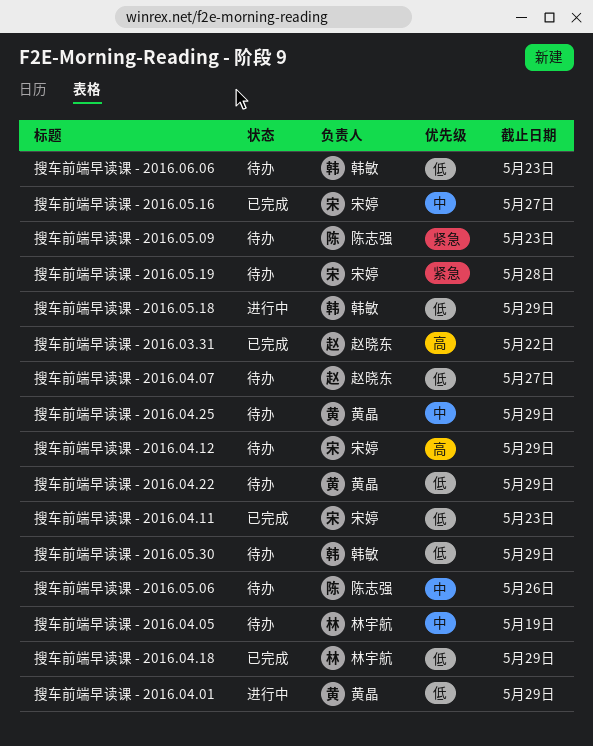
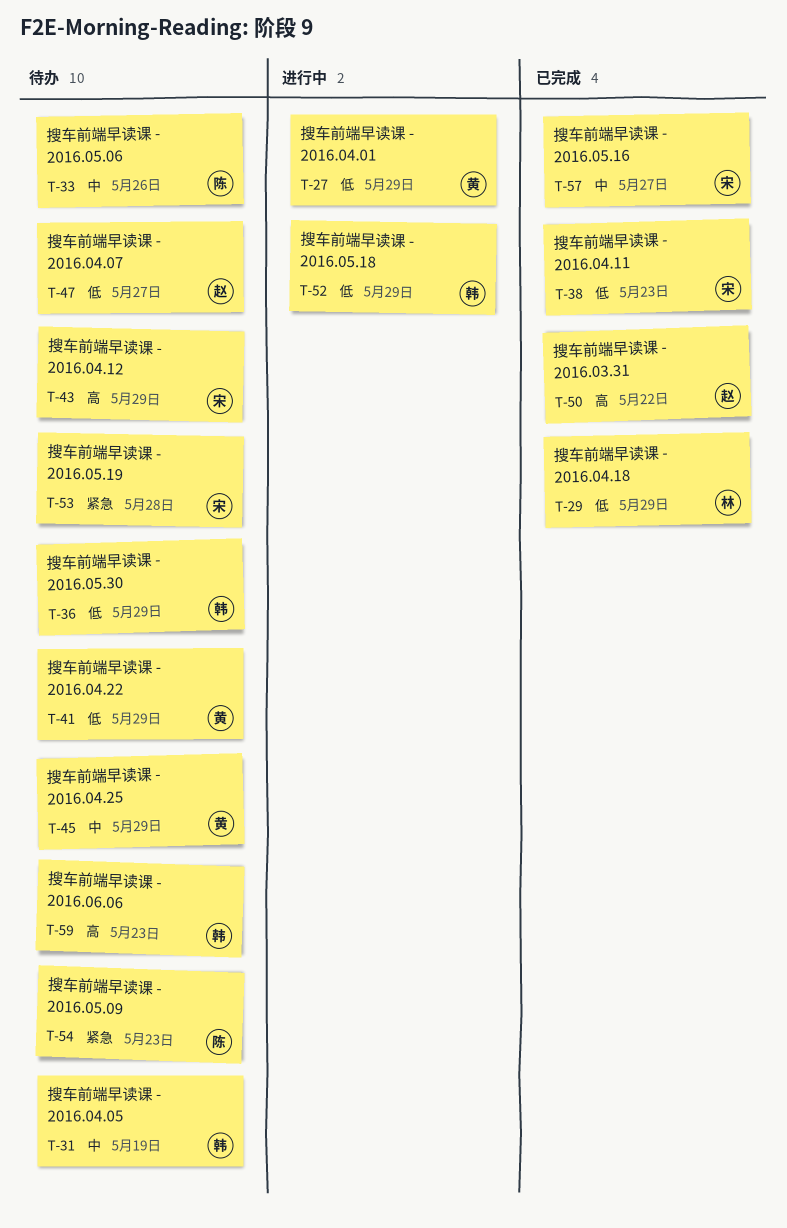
搜车前端早读课 - 2016.04.05, owner: 林宇航 -> 韩敏
搜车前端早读课 - 2016.06.06, priority: 低 -> 高

